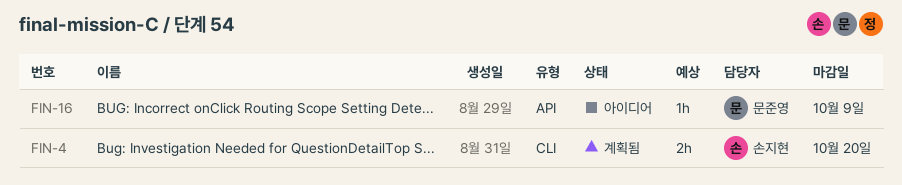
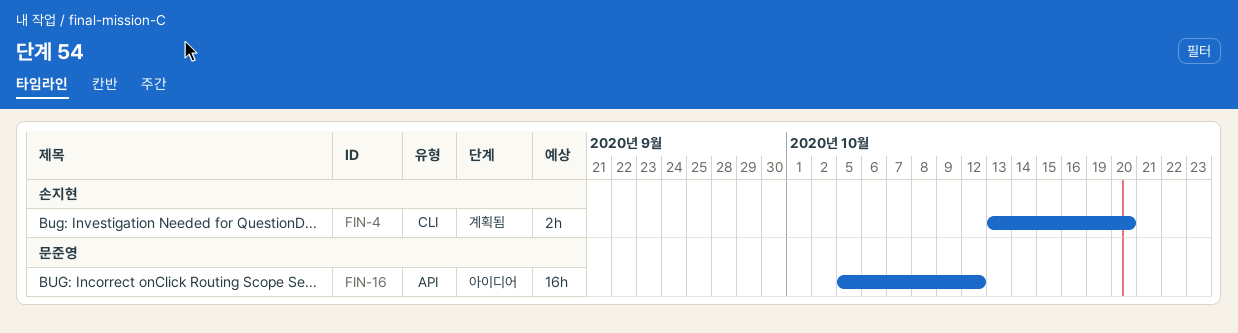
FIN-16, estimate: 1h -> 16h
FIN-16, due: Oct 9 -> Oct 12

